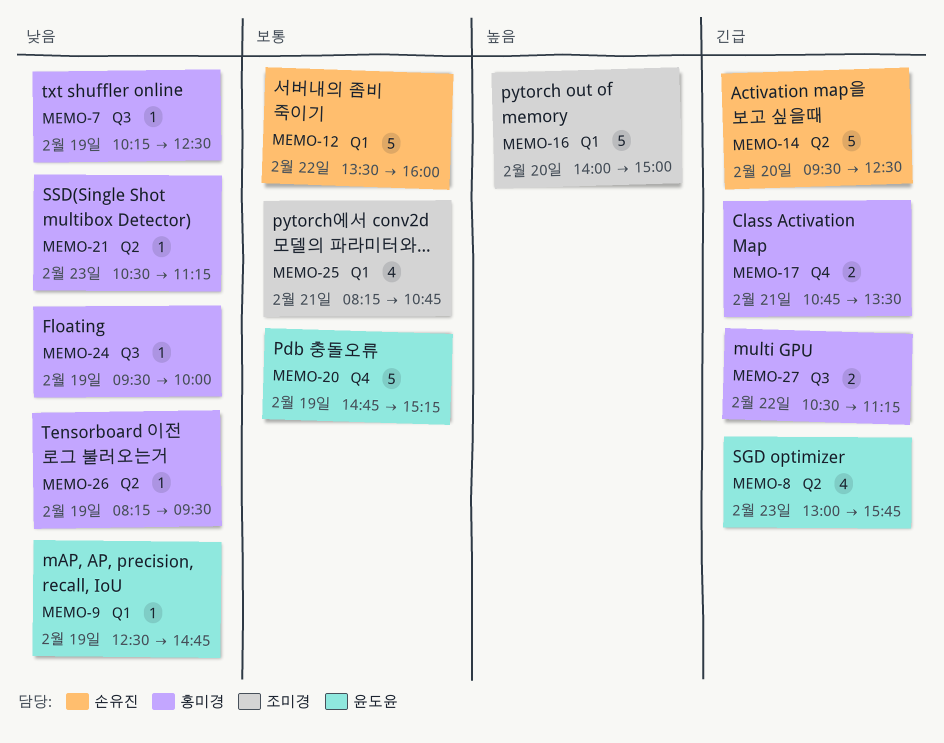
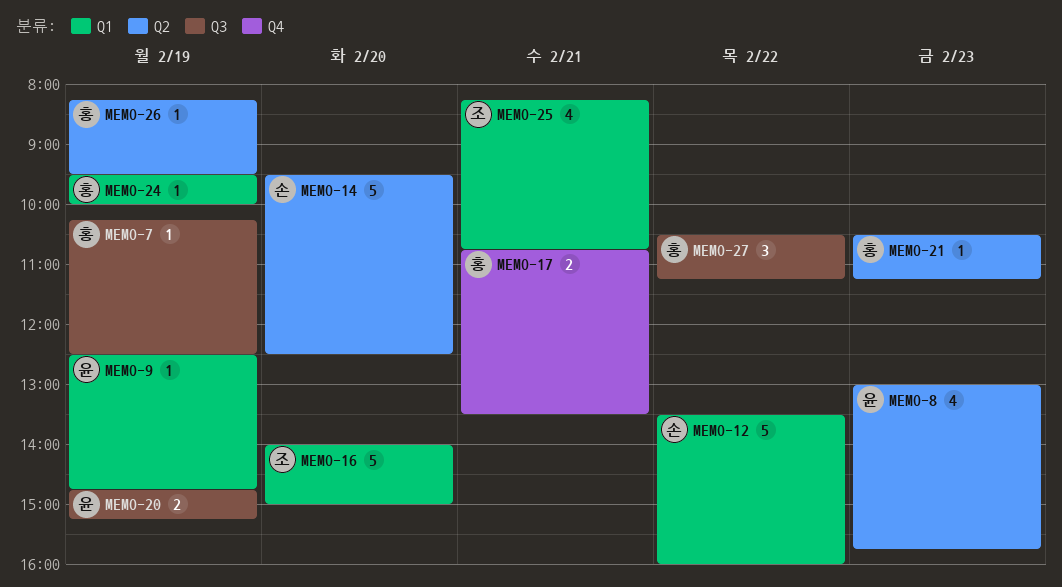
MEMO-20, label: Q4 -> Q3
MEMO-20, estimate: 5 -> 2
MEMO-24, label: Q3 -> Q1
MEMO-27, estimate: 2 -> 3

